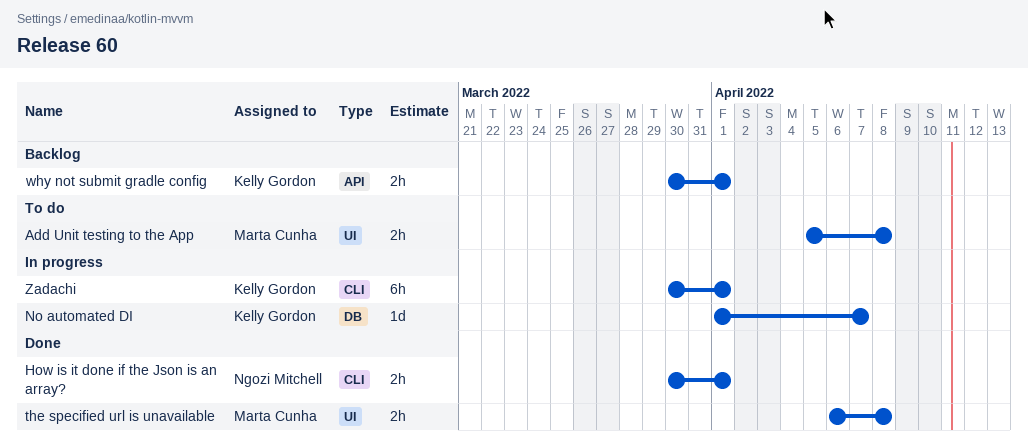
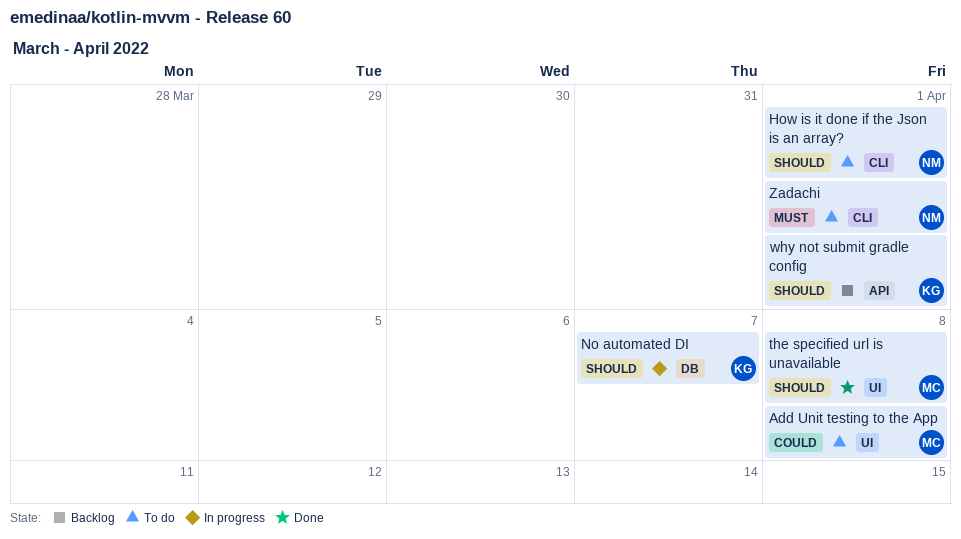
How is it done if the Json is an array?, status: Done -> To do
Zadachi, status: In progress -> To do
Zadachi, owner: Kelly Gordon -> Ngozi Mitchell

